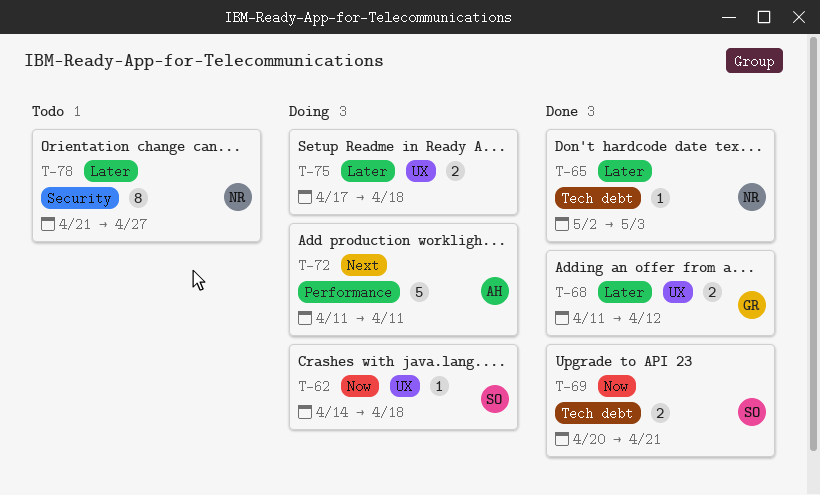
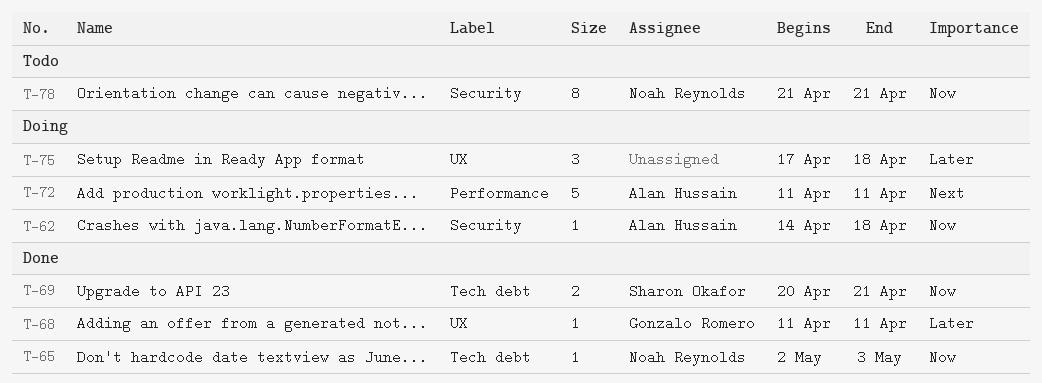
T-62, owner: Sharon Okafor -> Alan Hussain
T-62, label: UX -> Security
T-65, priority: Later -> Now
T-68, estimate: 2 -> 1
T-68, due: Apr 12 -> Apr 11
T-75, estimate: 2 -> 3
T-78, priority: Later -> Now
T-78, due: Apr 27 -> Apr 21

